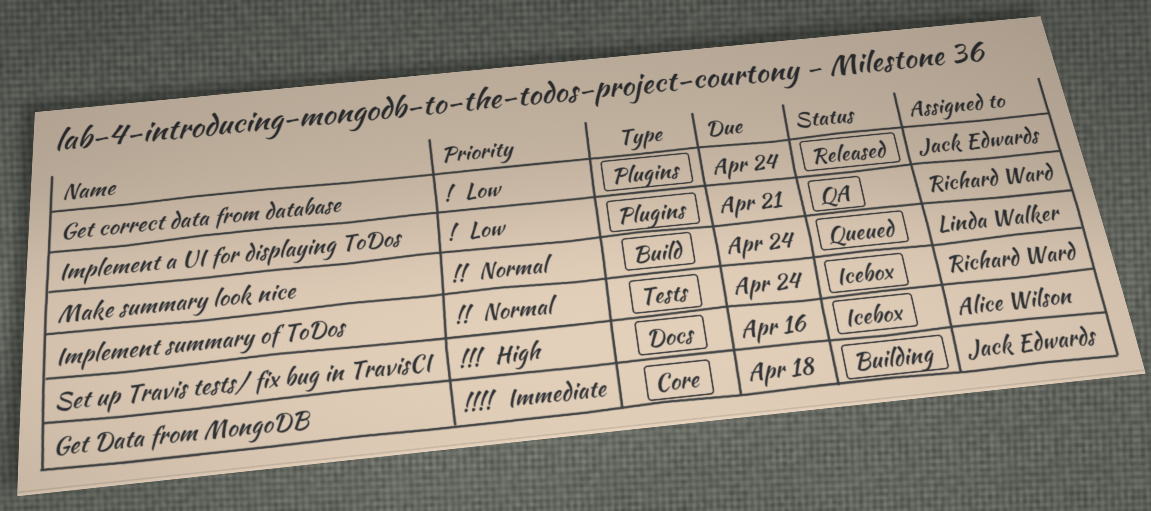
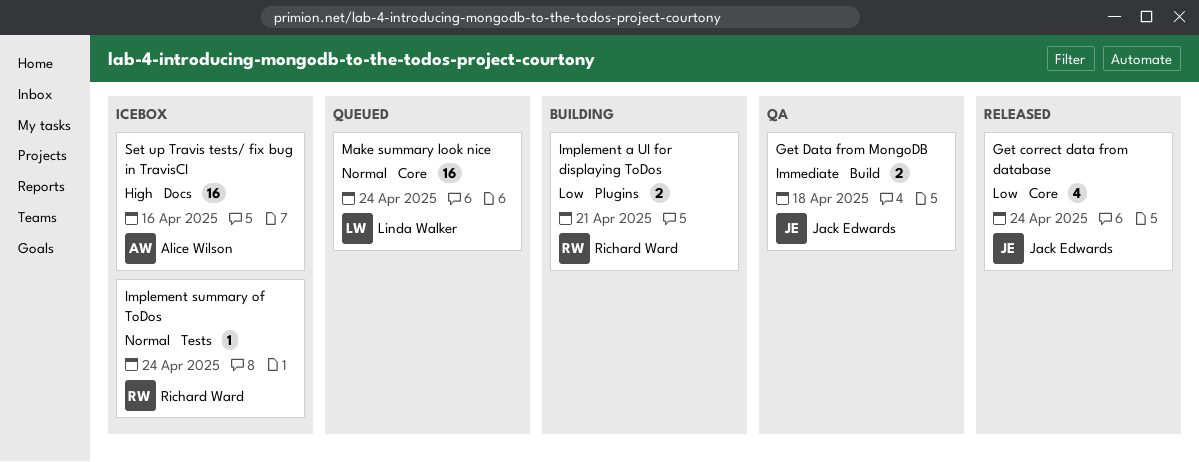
Get correct data from database, label: Plugins -> Core
Get Data from MongoDB, status: Building -> QA
Get Data from MongoDB, label: Core -> Build
Implement a UI for displaying ToDos, status: QA -> Building
Make summary look nice, label: Build -> Core

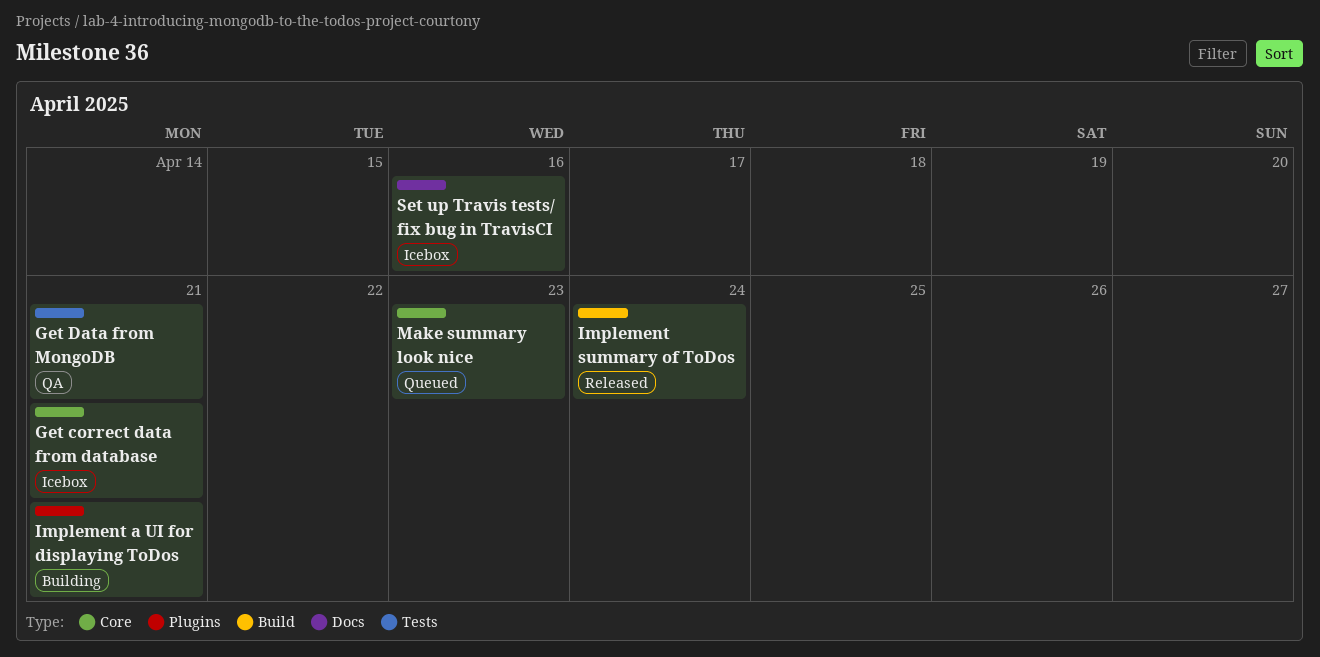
Get correct data from database, status: Released -> Icebox
Get correct data from database, due: Apr 24 -> Apr 21
Get Data from MongoDB, label: Build -> Tests
Get Data from MongoDB, due: Apr 18 -> Apr 21
Implement summary of ToDos, status: Icebox -> Released
Implement summary of ToDos, label: Tests -> Build
Make summary look nice, due: Apr 24 -> Apr 23

